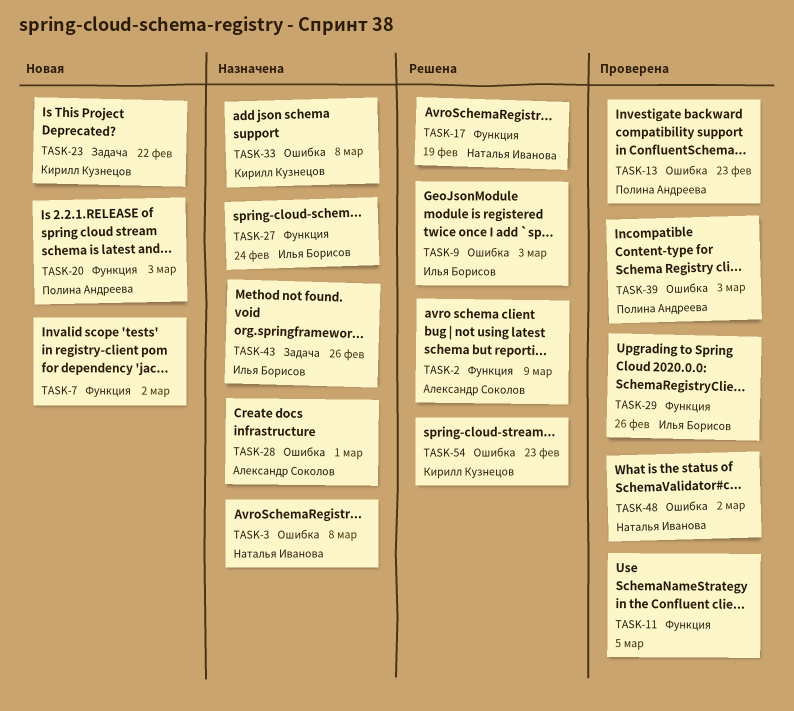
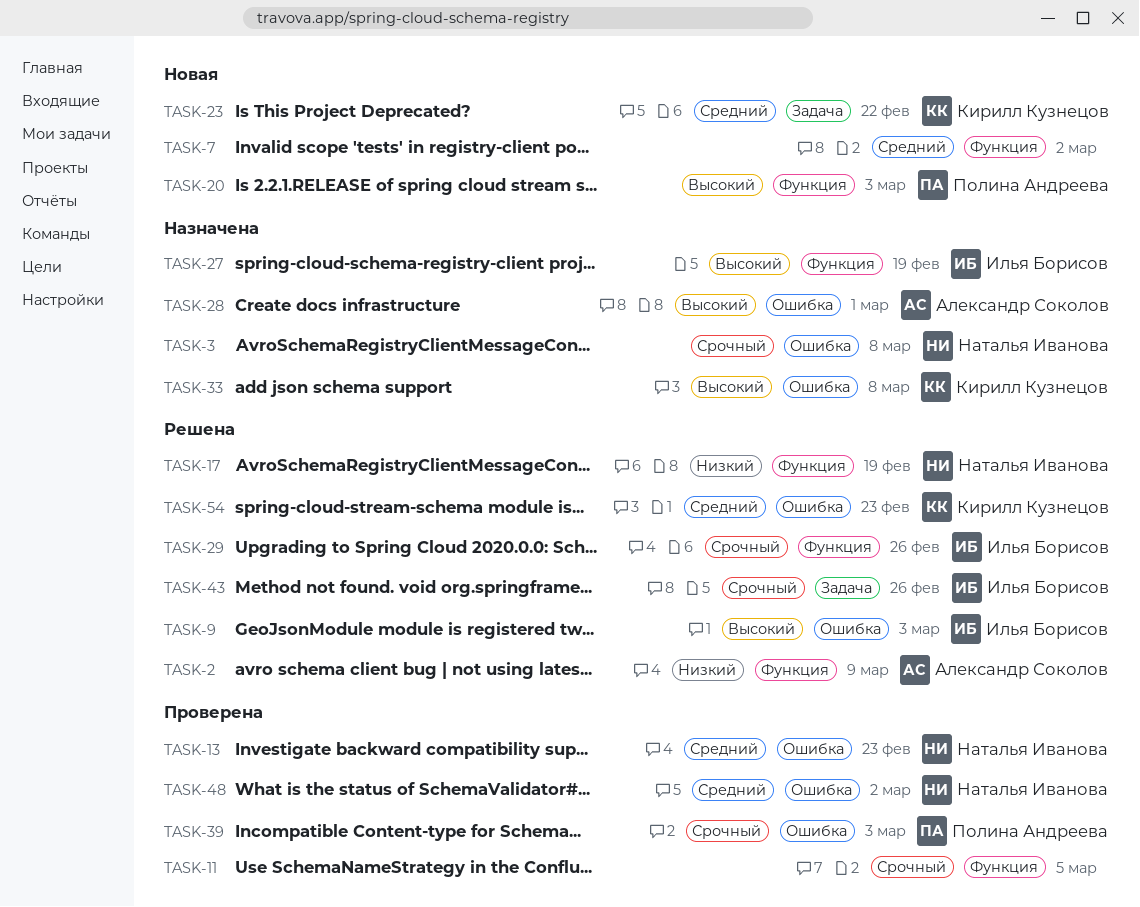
TASK-13, owner: Полина Андреева -> Наталья Иванова
TASK-27, due: Feb 24 -> Feb 19
TASK-29, status: Проверена -> Решена
TASK-43, status: Назначена -> Решена

